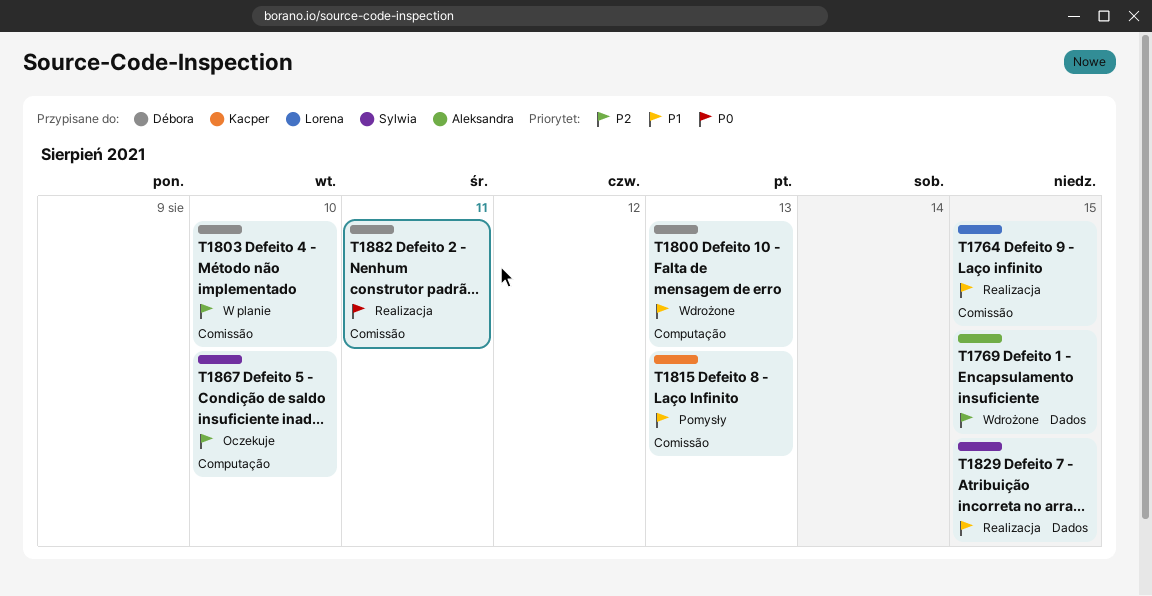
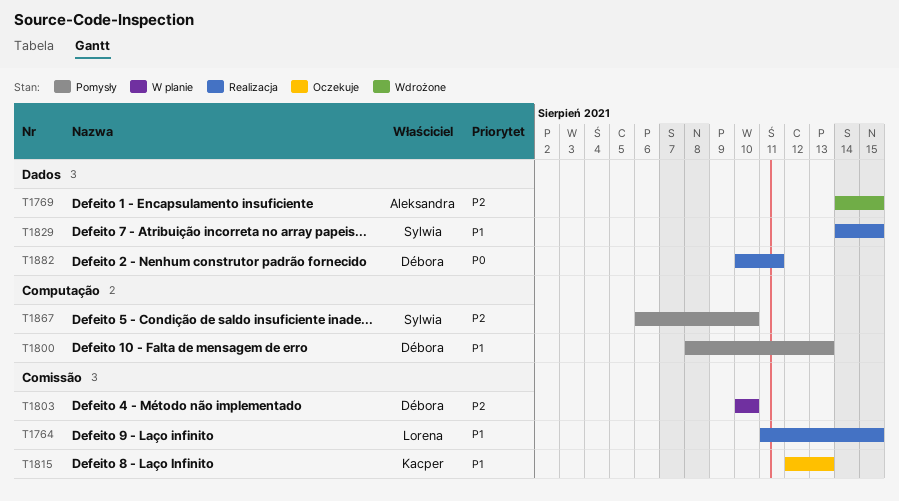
T1800, status: Wdrożone -> Pomysły
T1815, status: Pomysły -> Oczekuje
T1867, status: Oczekuje -> Pomysły
T1882, label: Comissão -> Dados

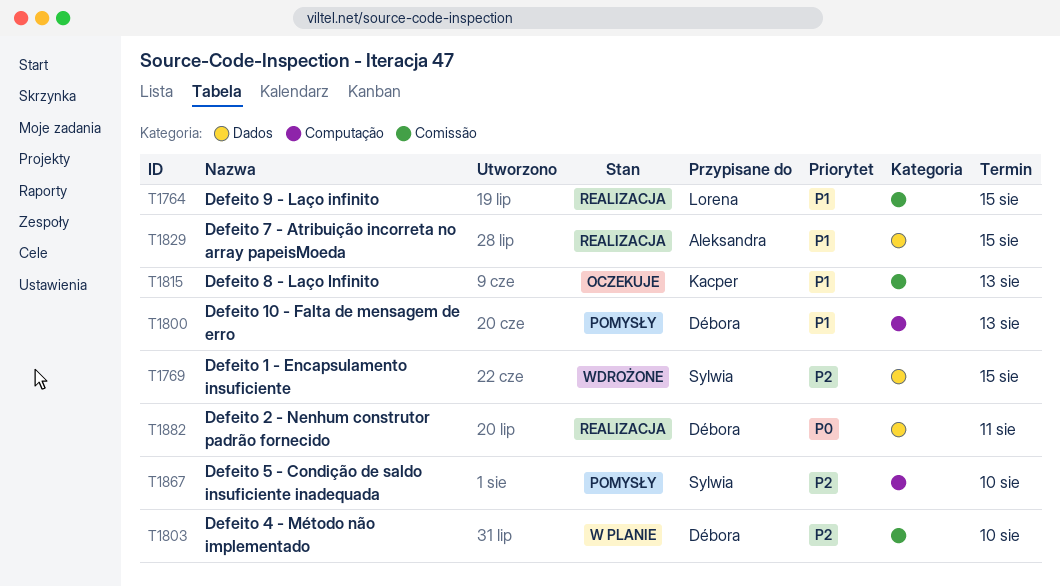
T1769, owner: Aleksandra -> Sylwia
T1829, owner: Sylwia -> Aleksandra

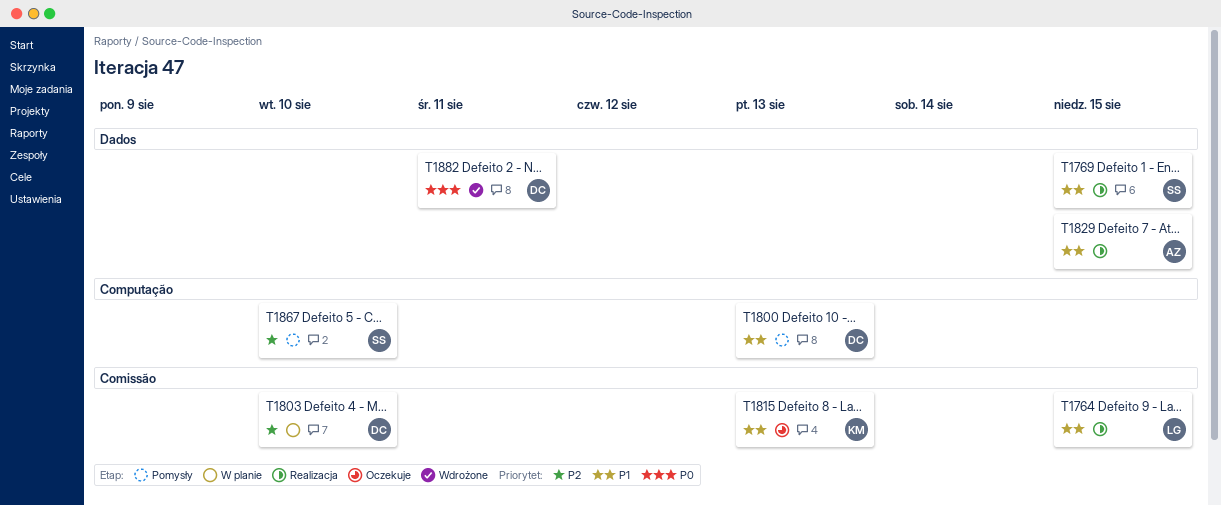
T1769, status: Wdrożone -> Realizacja
T1769, priority: P2 -> P1
T1882, status: Realizacja -> Wdrożone

